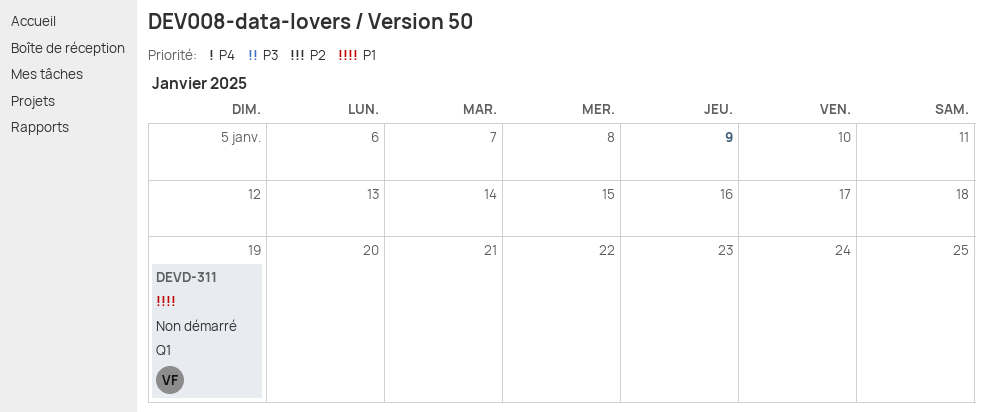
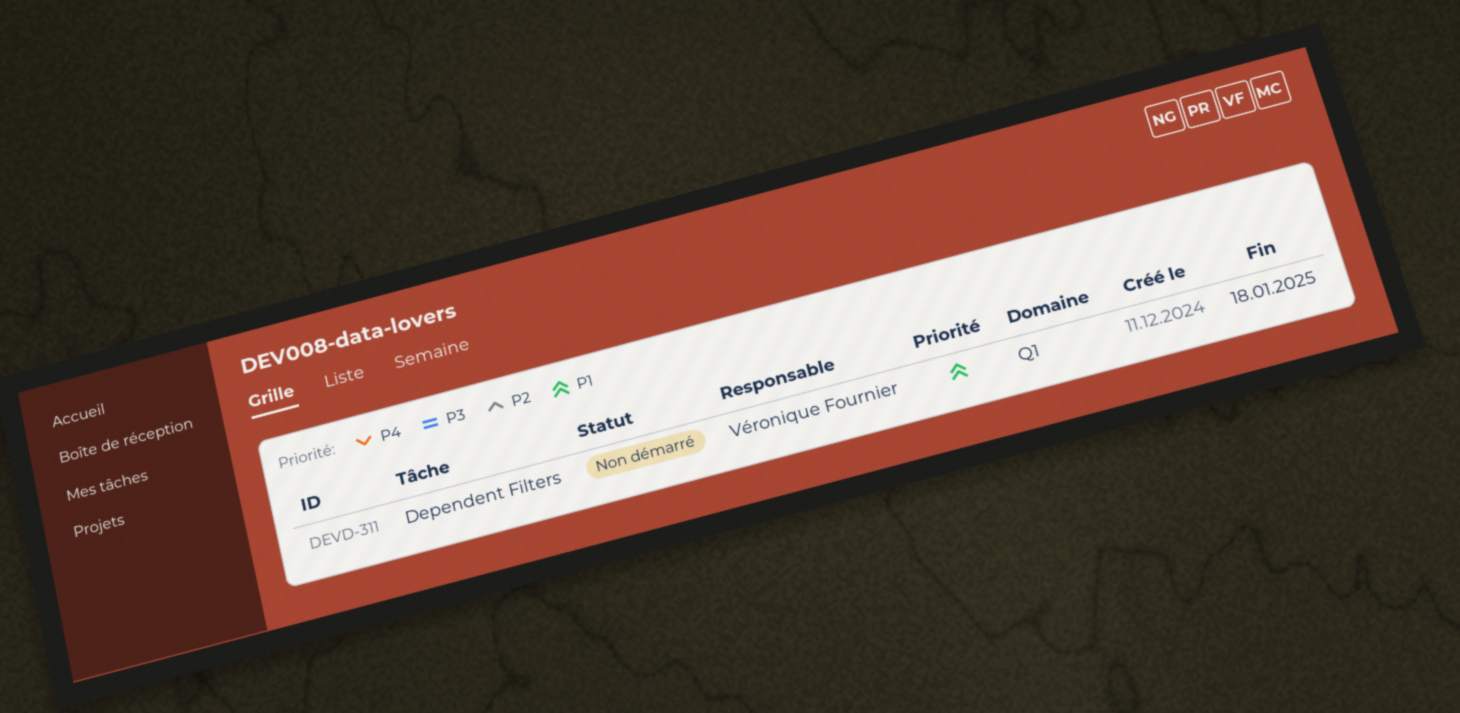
DEVD-311, due: Jan 19 -> Jan 18

